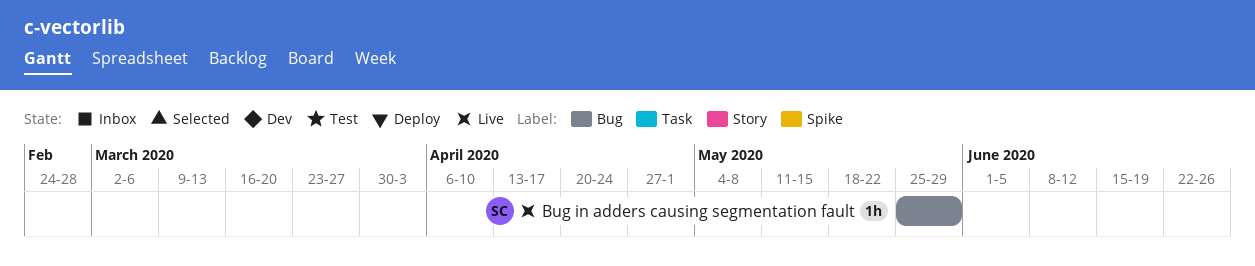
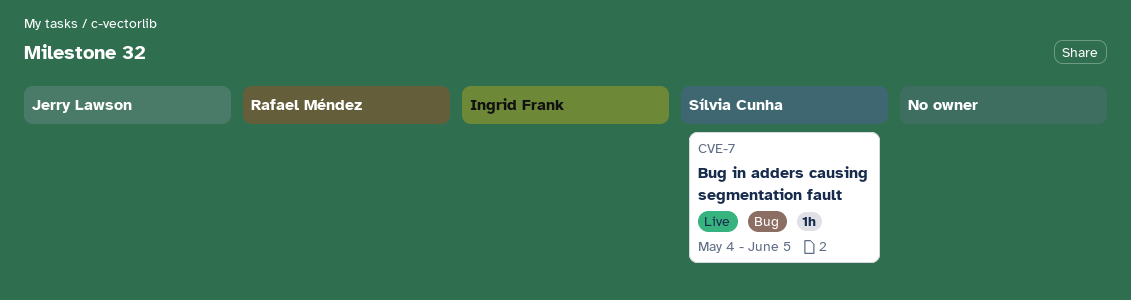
Bug in adders causing segmentation fault, start: May 25 -> May 4
Bug in adders causing segmentation fault, due: May 29 -> Jun 5

